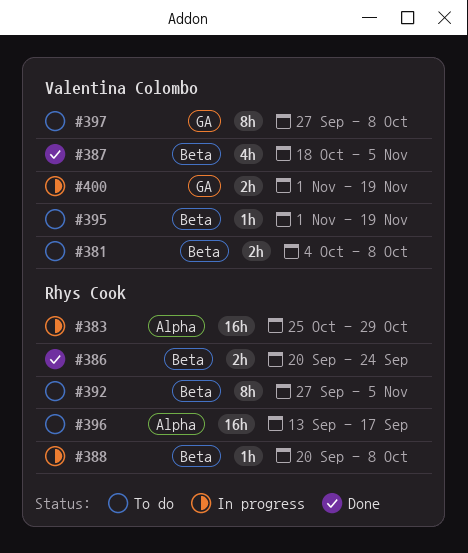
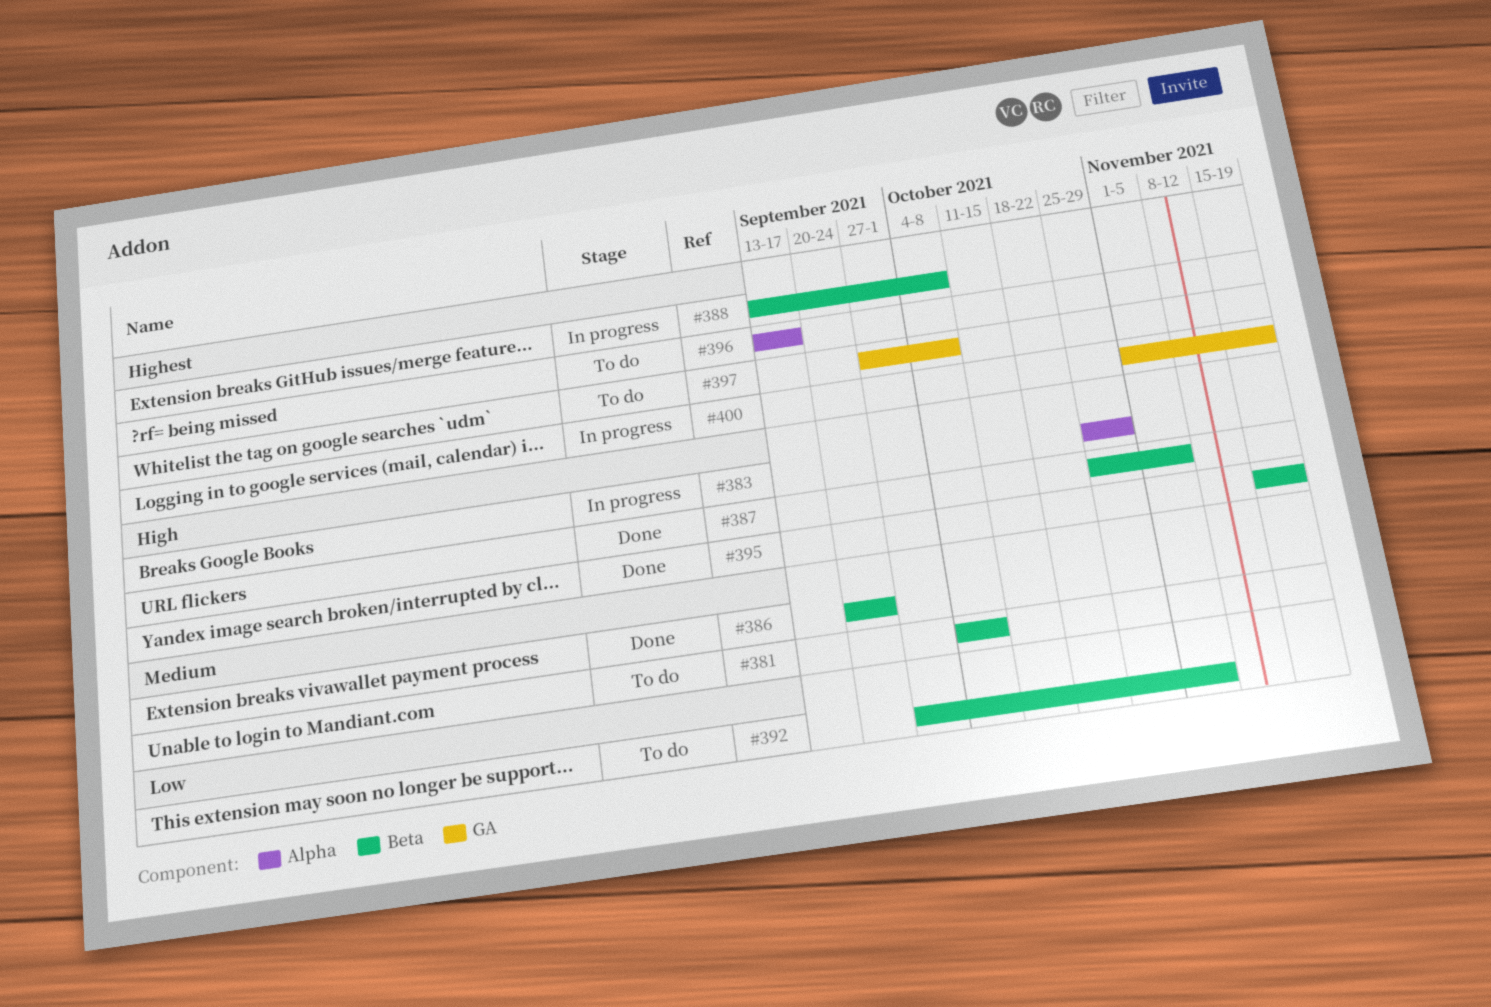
#387, start: Oct 18 -> Oct 25
#388, start: Sep 20 -> Sep 13
#395, status: To do -> Done
#395, start: Nov 1 -> Nov 15

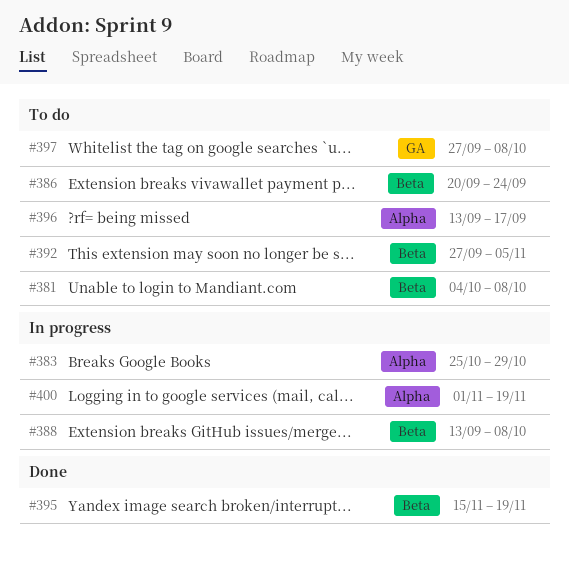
#386, status: Done -> To do
#387: present -> none
#400, label: GA -> Alpha

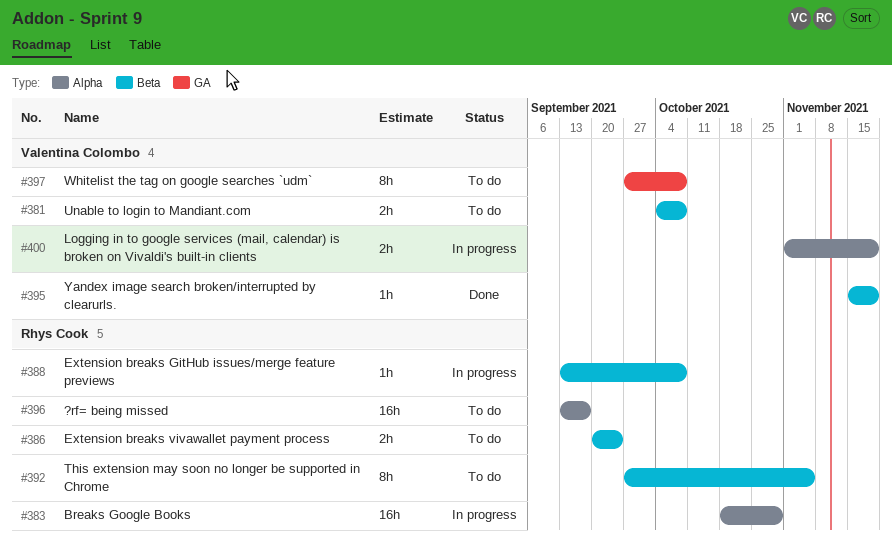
#383, start: Oct 25 -> Oct 18

